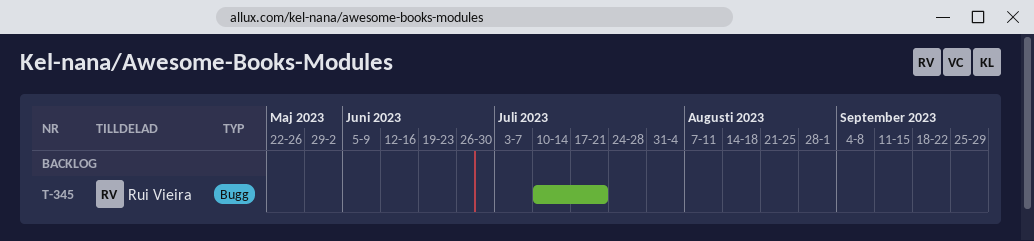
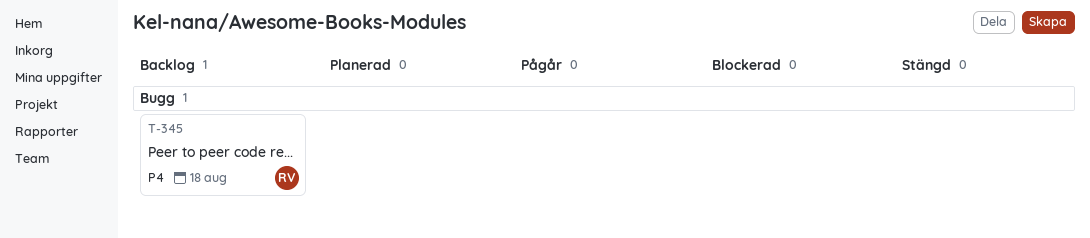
T-345, due: Jul 21 -> Aug 18

